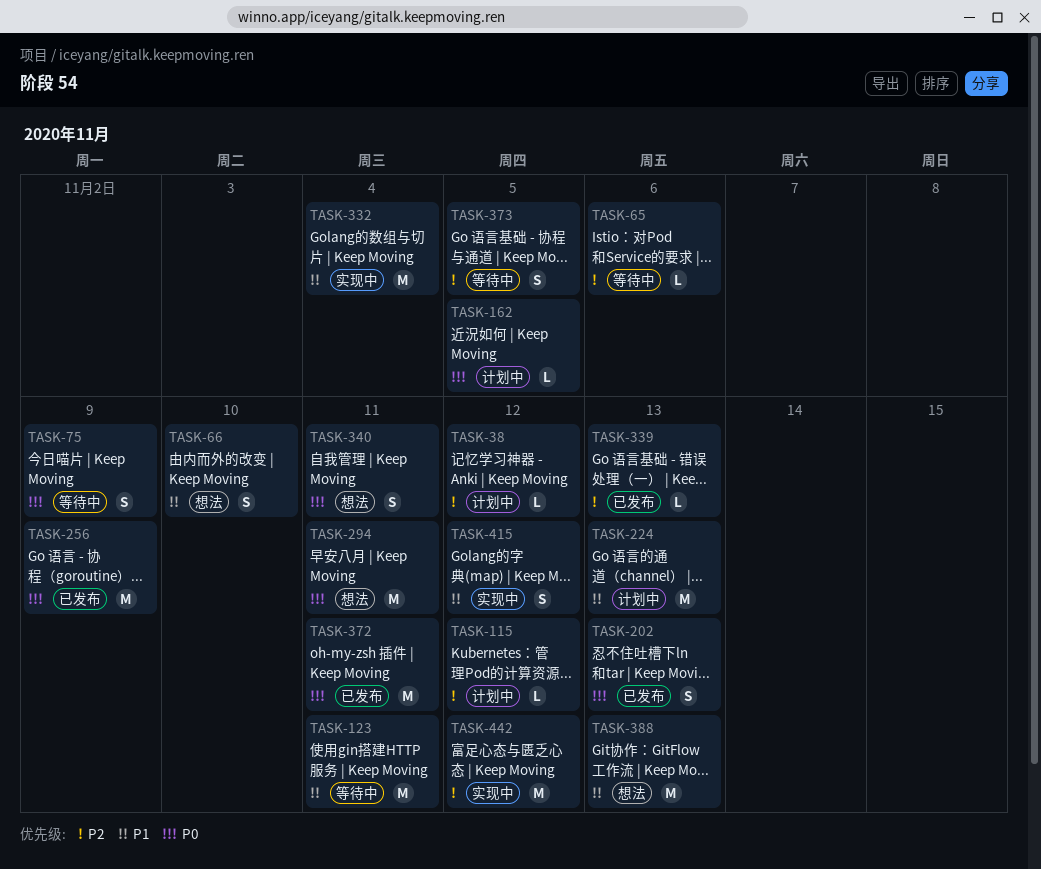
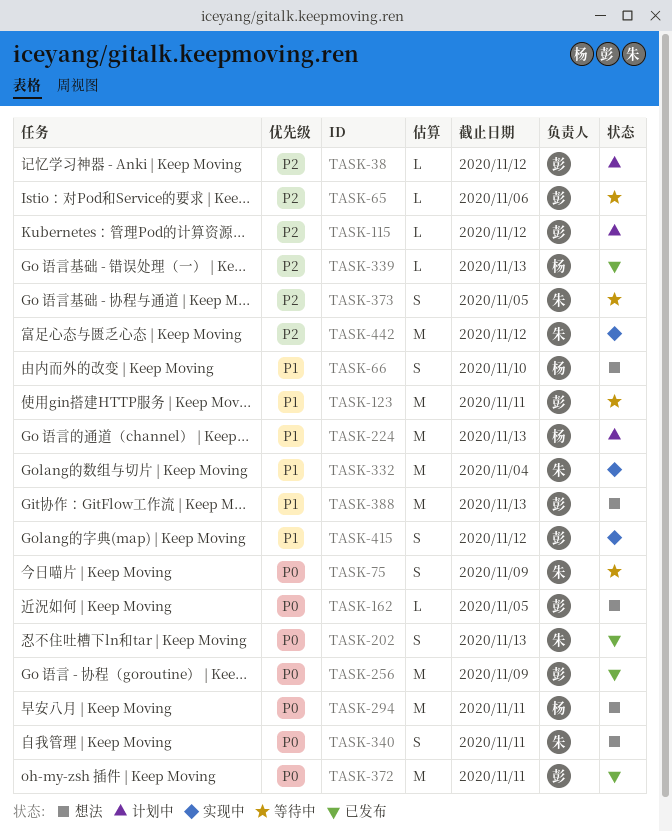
TASK-162, status: 计划中 -> 想法

